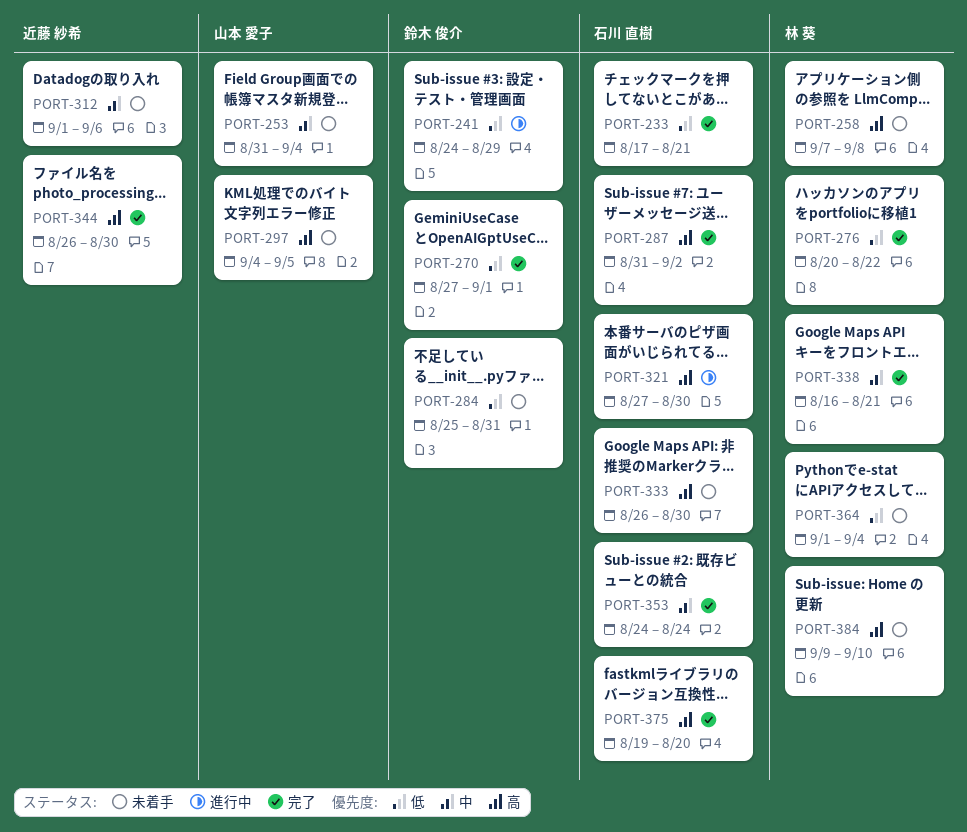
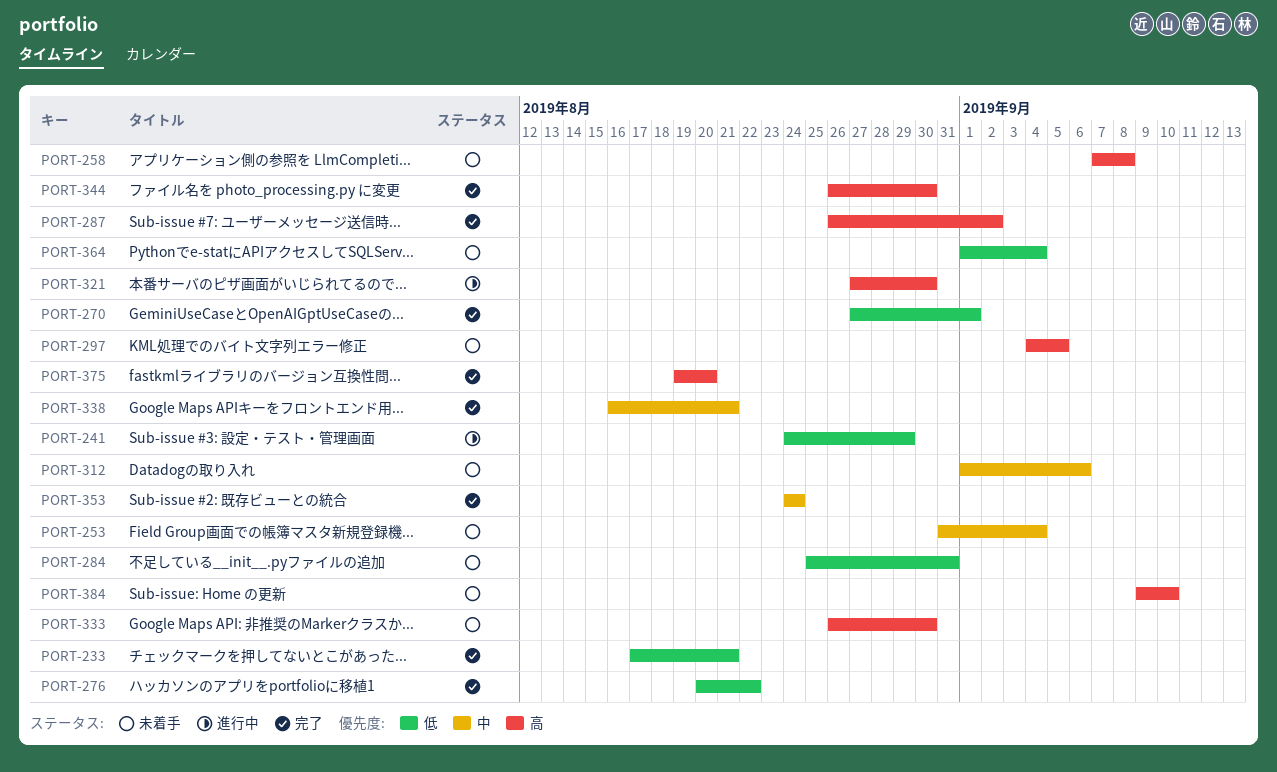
PORT-287, start: Aug 31 -> Aug 26

